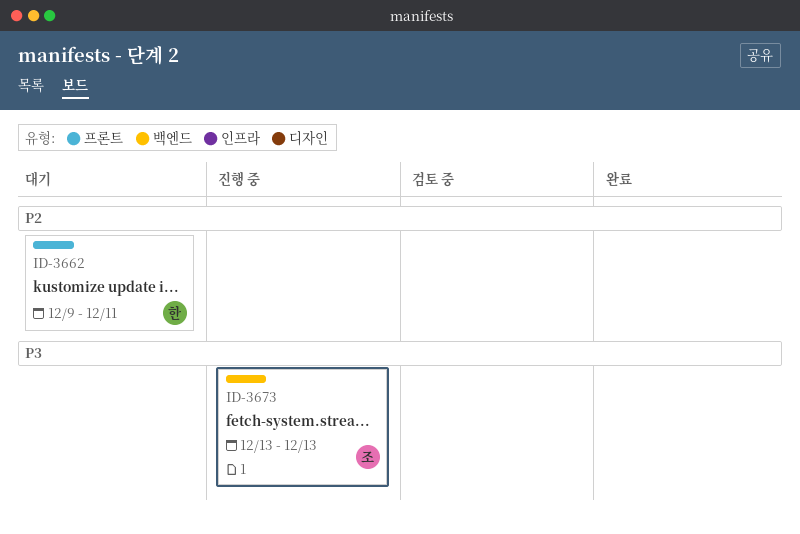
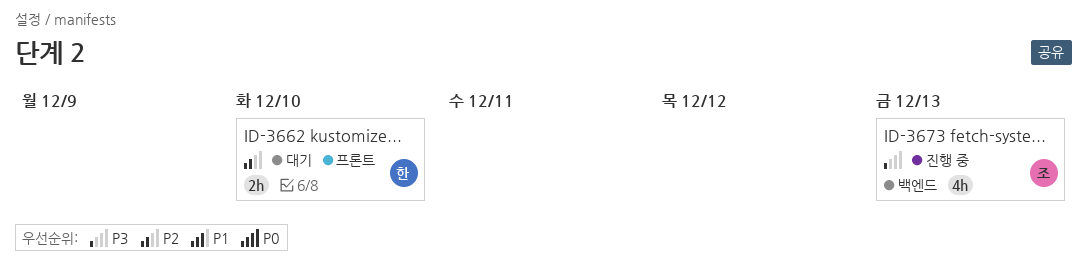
ID-3662, due: Dec 11 -> Dec 10

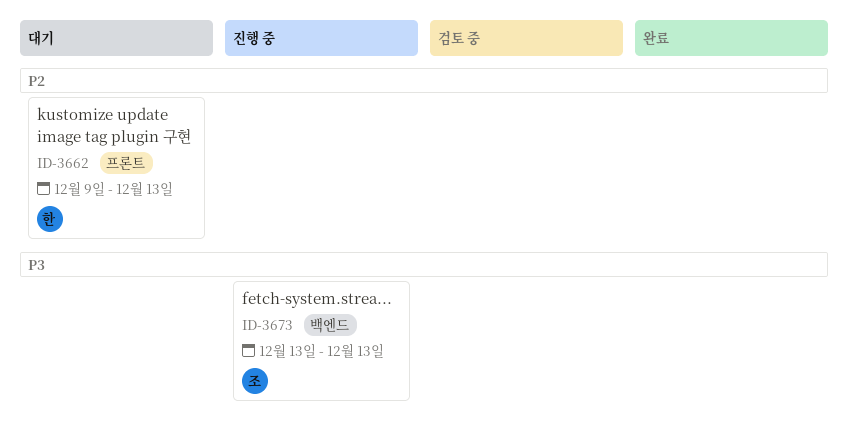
ID-3662, due: Dec 10 -> Dec 13

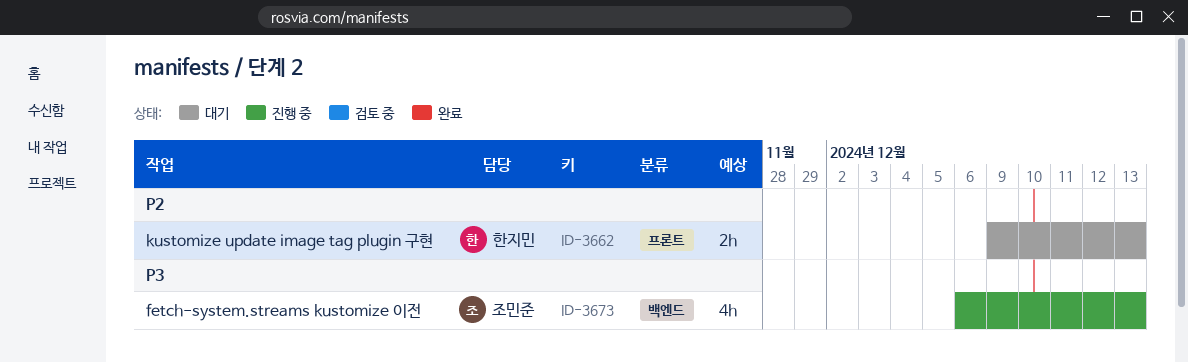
ID-3673, start: Dec 13 -> Dec 6

